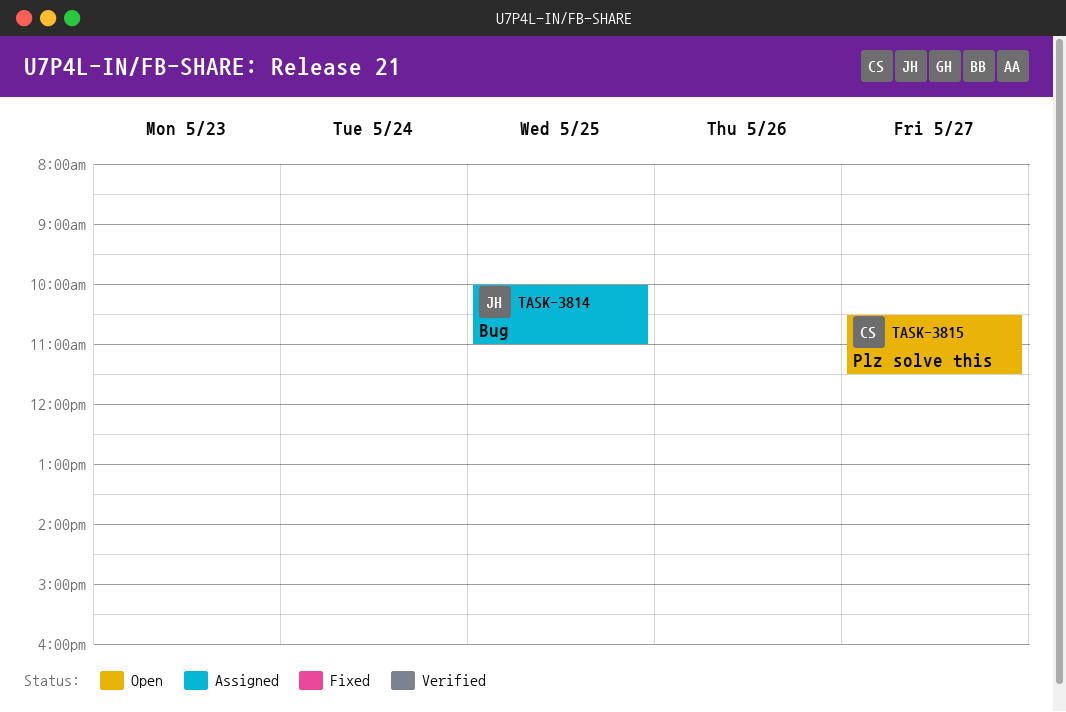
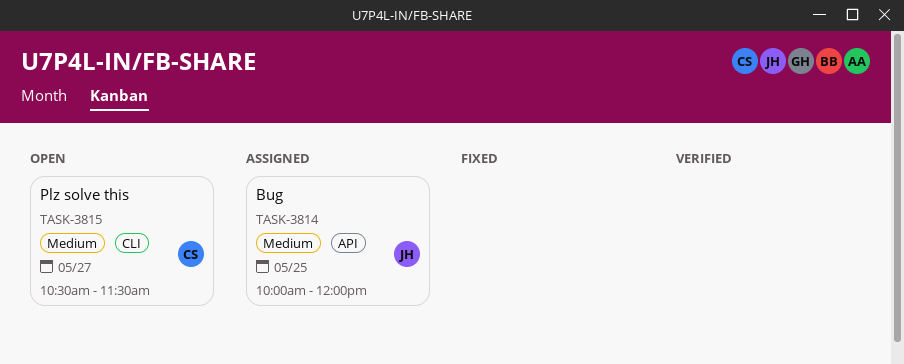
TASK-3814, ends: 11:00 -> 12:00

